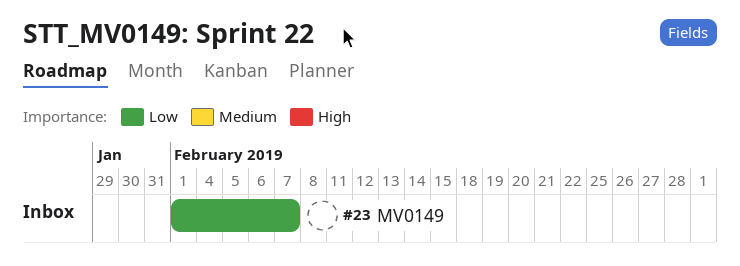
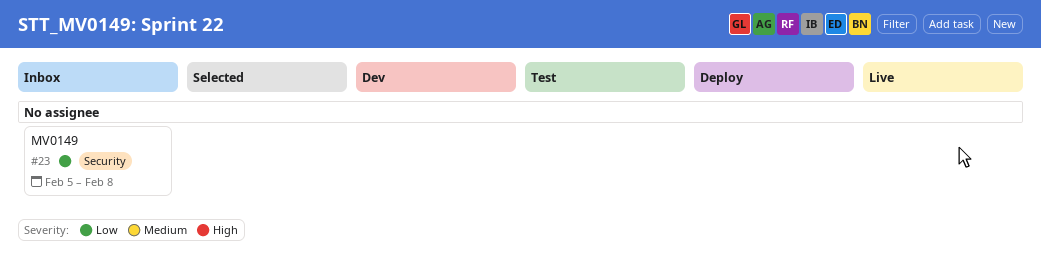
#23, start: Feb 1 -> Feb 5
#23, due: Feb 7 -> Feb 8

